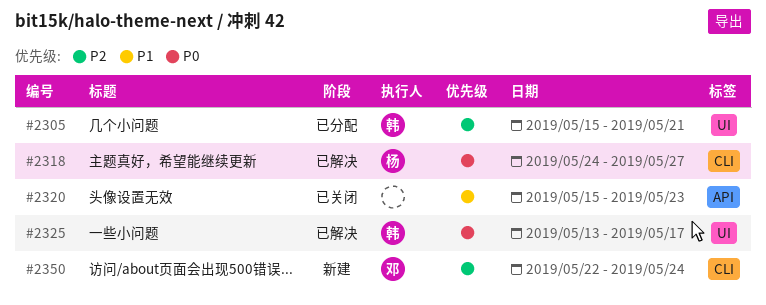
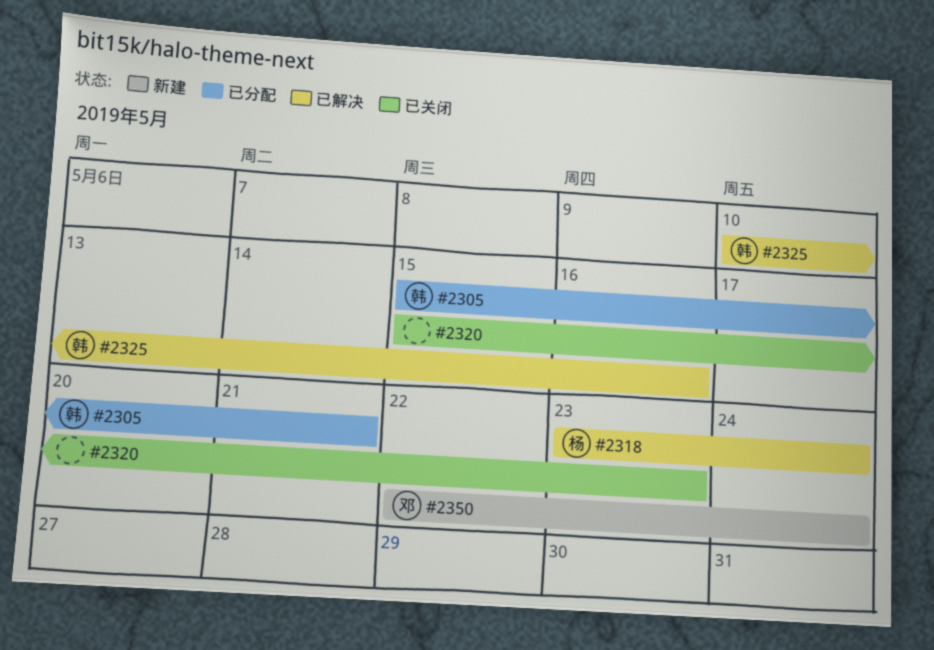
#2318, start: May 24 -> May 23
#2318, due: May 27 -> May 24
#2325, start: May 13 -> May 10
#2325, due: May 17 -> May 16

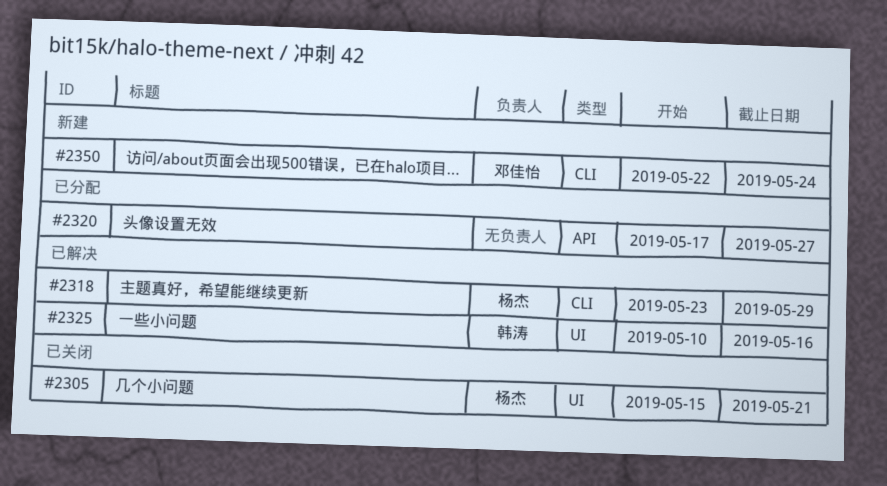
#2305, status: 已分配 -> 已关闭
#2305, owner: 韩涛 -> 杨杰
#2318, due: May 24 -> May 29
#2320, status: 已关闭 -> 已分配
#2320, start: May 15 -> May 17
#2320, due: May 23 -> May 27

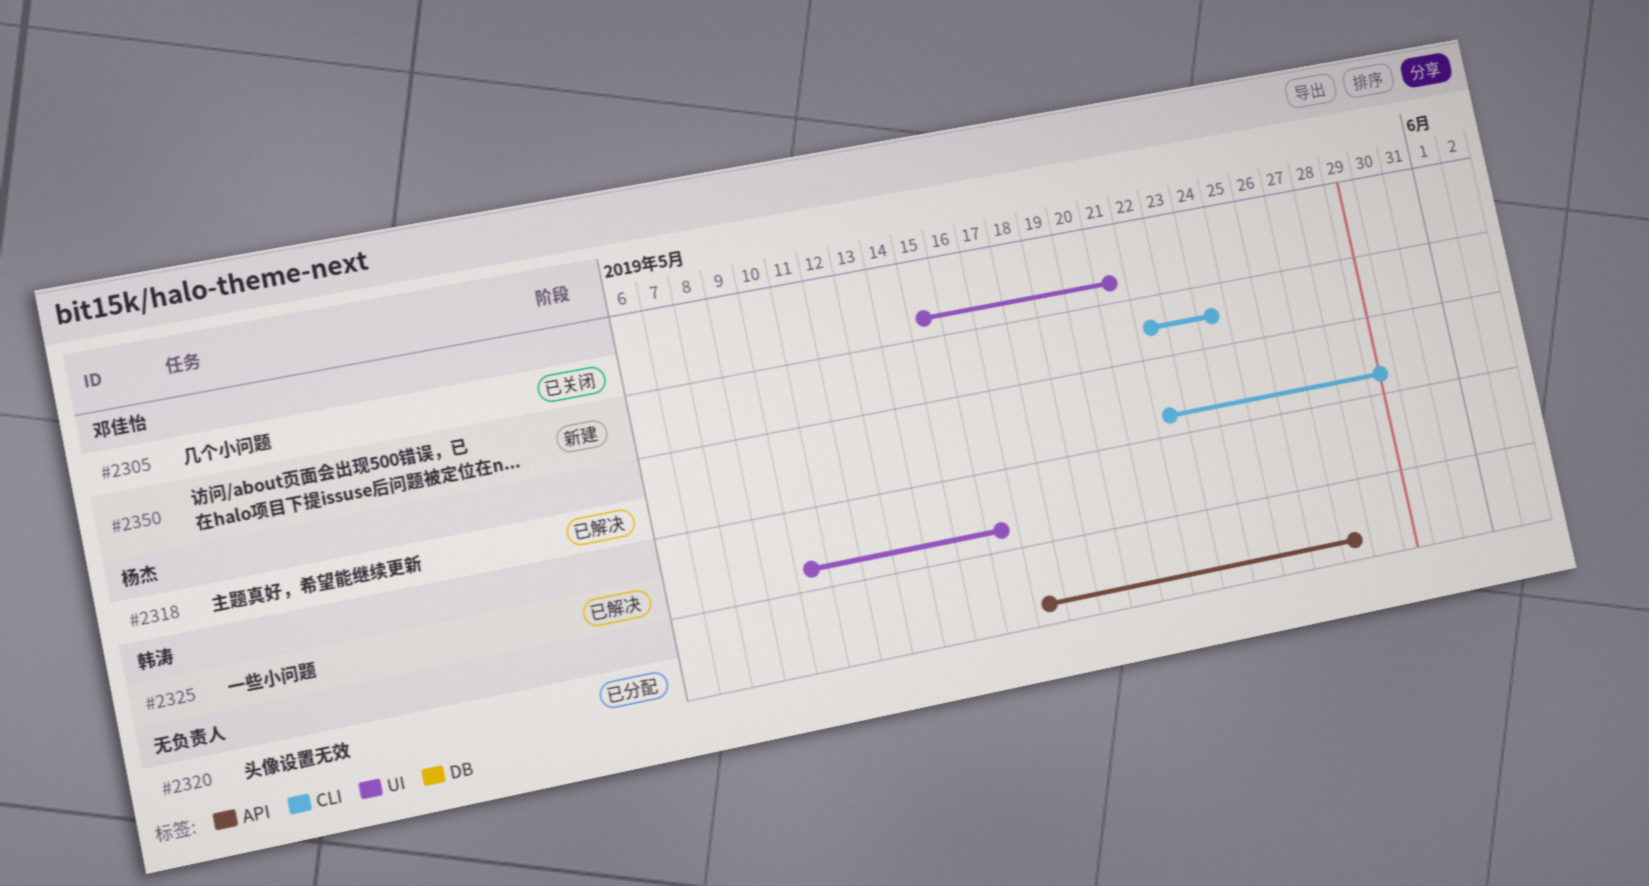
#2305, owner: 杨杰 -> 邓佳怡
#2318, start: May 23 -> May 22

